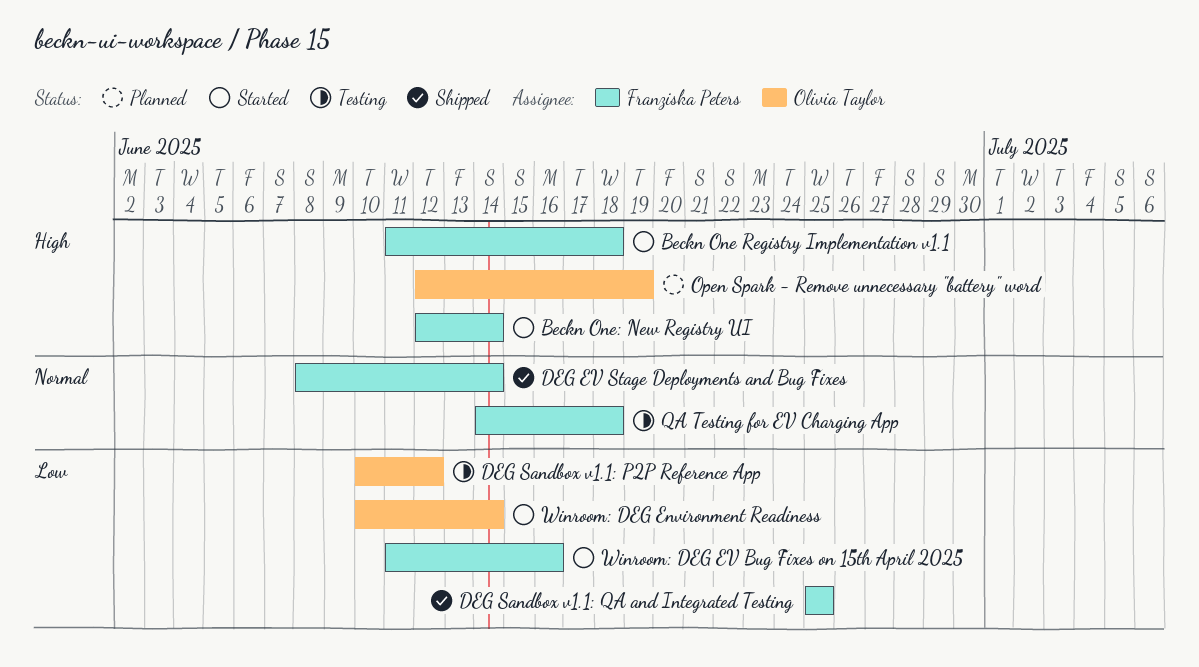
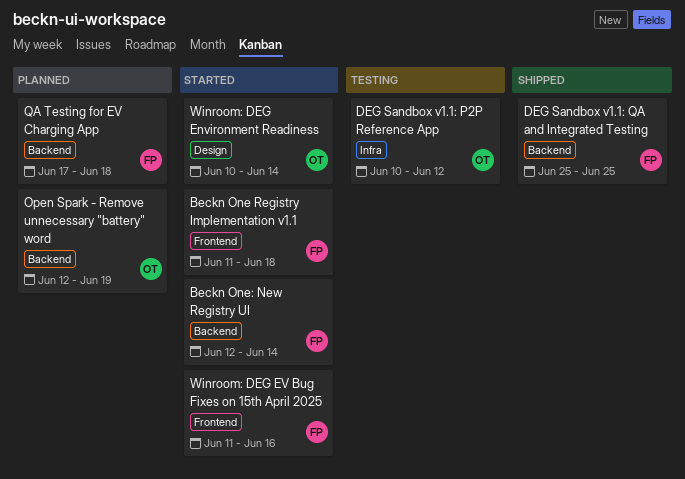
DEG EV Stage Deployments and Bug Fixes: present -> none
QA Testing for EV Charging App, status: Testing -> Planned
QA Testing for EV Charging App, start: Jun 14 -> Jun 17

